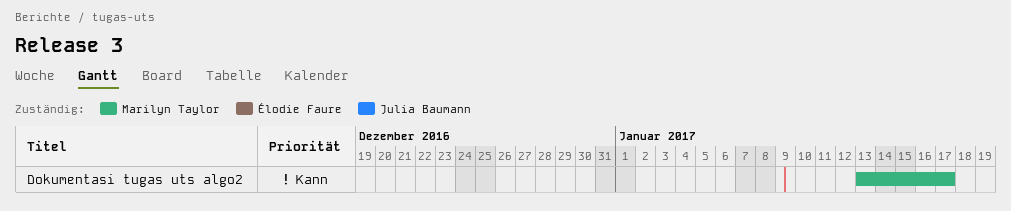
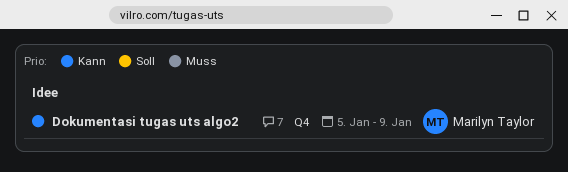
Dokumentasi tugas uts algo2, start: Jan 13 -> Jan 5
Dokumentasi tugas uts algo2, due: Jan 17 -> Jan 9

